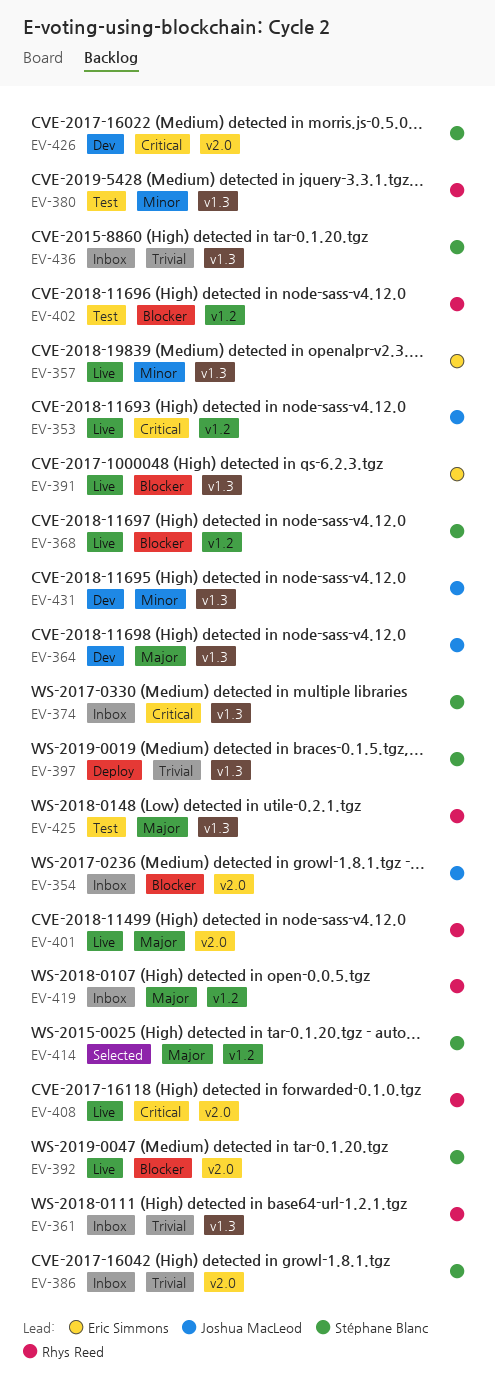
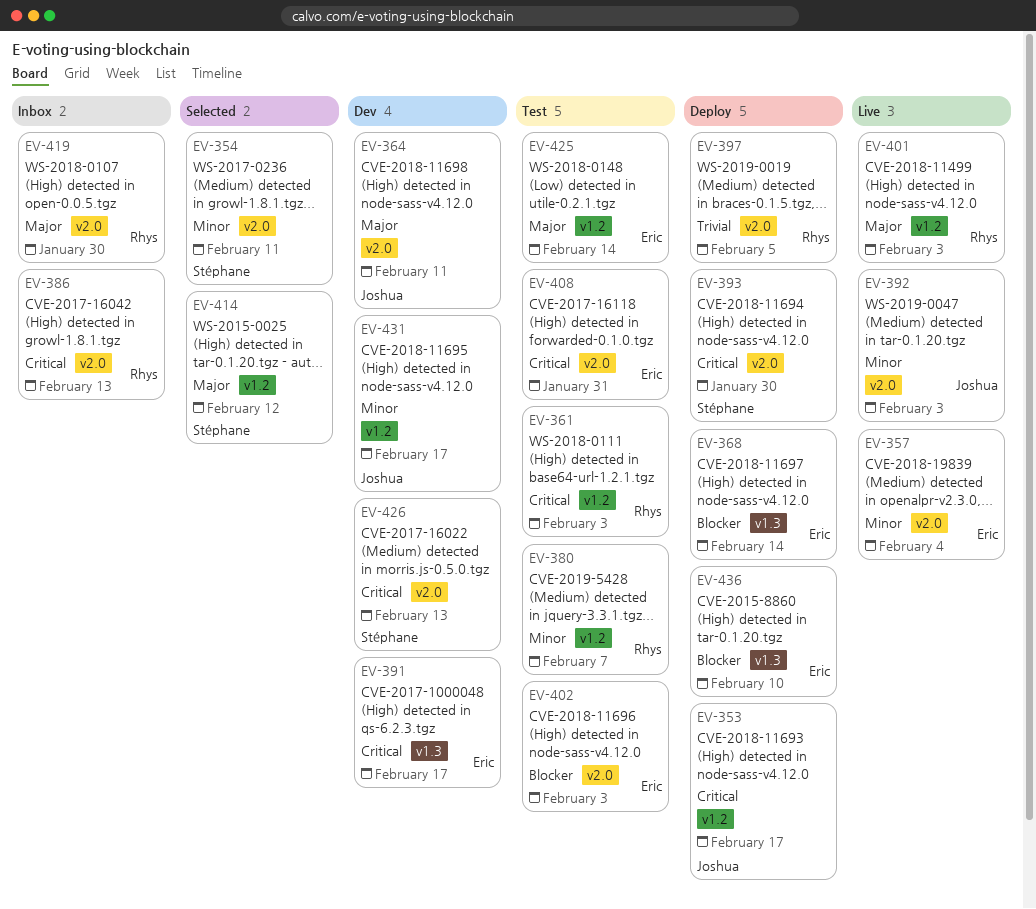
EV-353, status: Live -> Deploy
EV-354, status: Inbox -> Selected
EV-354, owner: Joshua MacLeod -> Stéphane Blanc
EV-354, priority: Blocker -> Minor
EV-357, label: v1.3 -> v2.0
EV-361, status: Inbox -> Test
EV-361, priority: Trivial -> Critical
EV-361, label: v1.3 -> v1.2
EV-364, label: v1.3 -> v2.0
EV-368, status: Live -> Deploy
EV-368, owner: Stéphane Blanc -> Eric Simmons
EV-368, label: v1.2 -> v1.3
EV-374: present -> none
EV-380, label: v1.3 -> v1.2
EV-386, owner: Stéphane Blanc -> Rhys Reed
EV-386, priority: Trivial -> Critical
EV-391, status: Live -> Dev
EV-391, priority: Blocker -> Critical
EV-392, owner: Stéphane Blanc -> Joshua MacLeod
EV-392, priority: Blocker -> Minor
EV-393: none -> present
EV-397, owner: Stéphane Blanc -> Rhys Reed
EV-397, label: v1.3 -> v2.0
EV-401, label: v2.0 -> v1.2
EV-402, owner: Rhys Reed -> Eric Simmons
EV-402, label: v1.2 -> v2.0
EV-408, status: Live -> Test
EV-408, owner: Rhys Reed -> Eric Simmons
EV-419, label: v1.2 -> v2.0
EV-425, owner: Rhys Reed -> Eric Simmons
EV-425, label: v1.3 -> v1.2
EV-431, label: v1.3 -> v1.2
EV-436, status: Inbox -> Deploy
EV-436, owner: Stéphane Blanc -> Eric Simmons
EV-436, priority: Trivial -> Blocker

